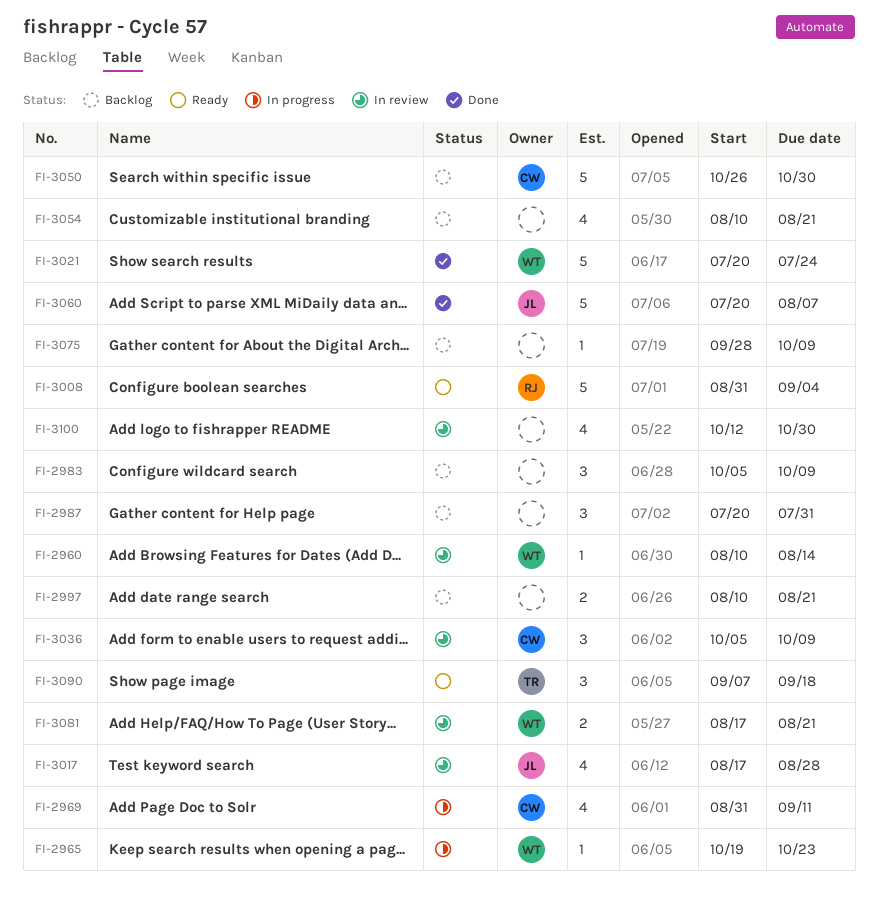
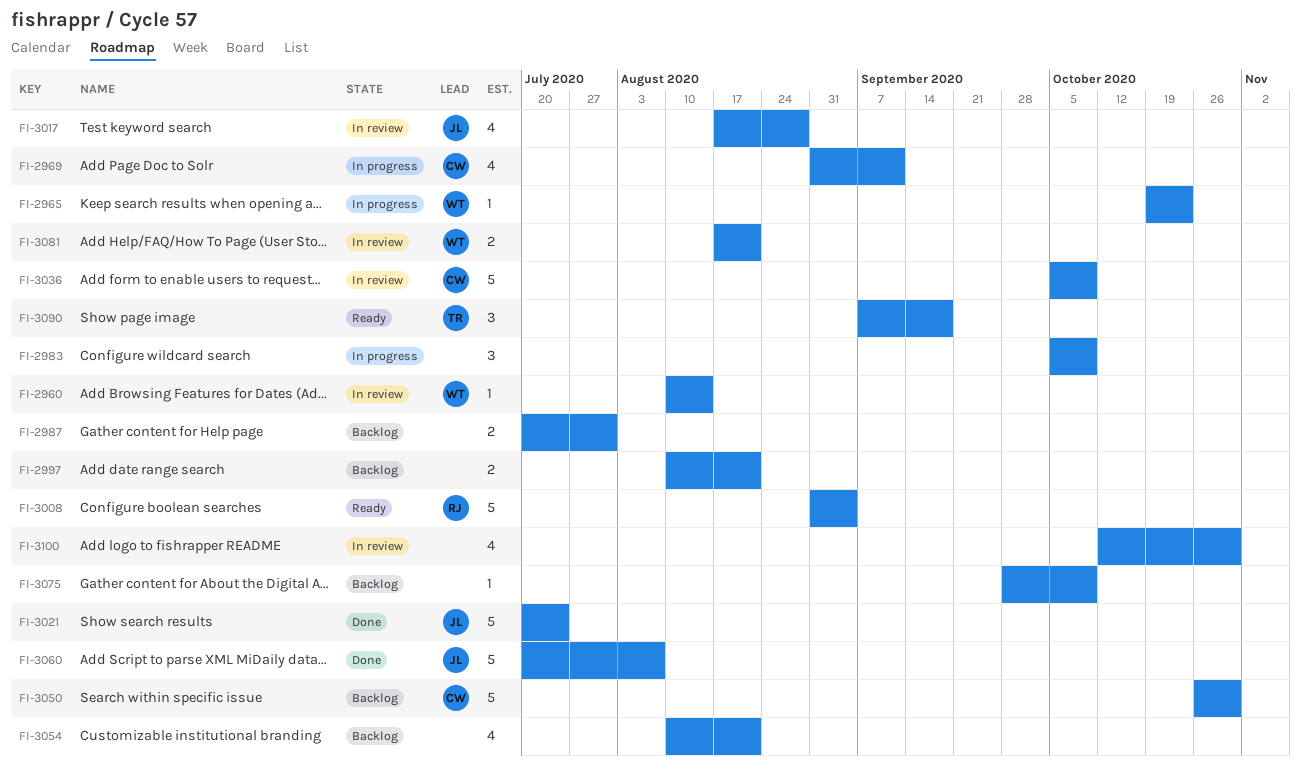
FI-2983, status: Backlog -> In progress
FI-2987, estimate: 3 -> 2
FI-3021, owner: WT -> JL
FI-3036, estimate: 3 -> 5

